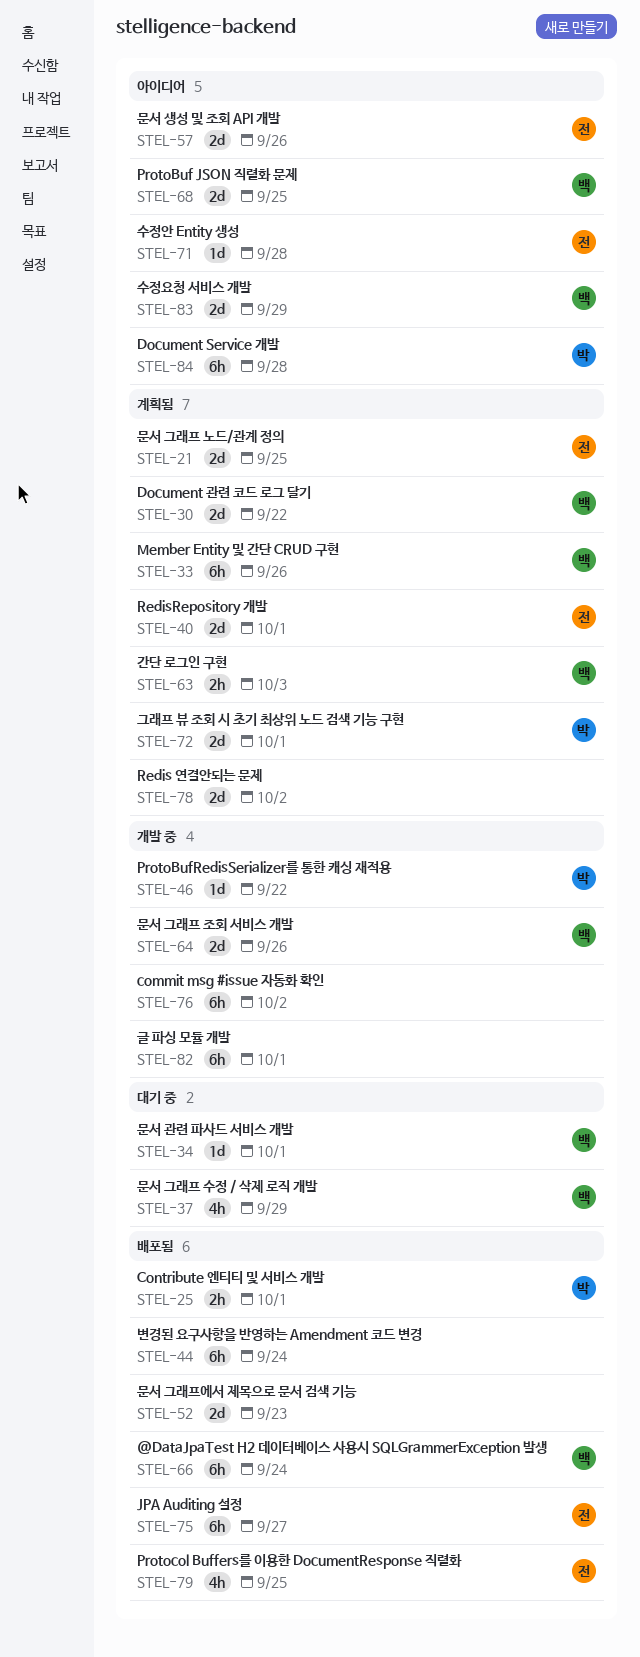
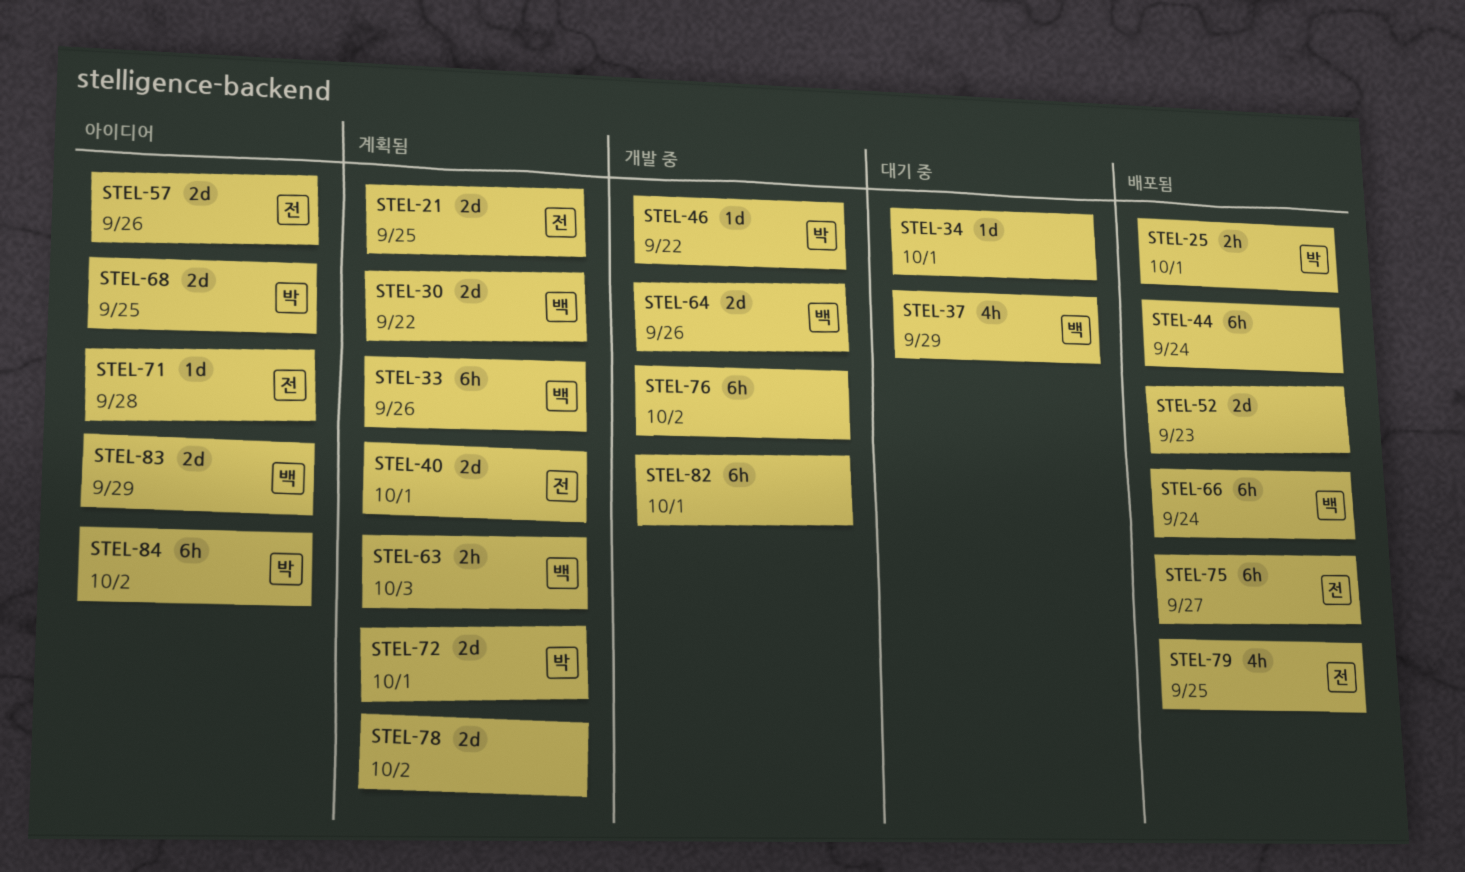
STEL-34, owner: 백 -> none
STEL-68, owner: 백 -> 박
STEL-84, due: Sep 28 -> Oct 2

